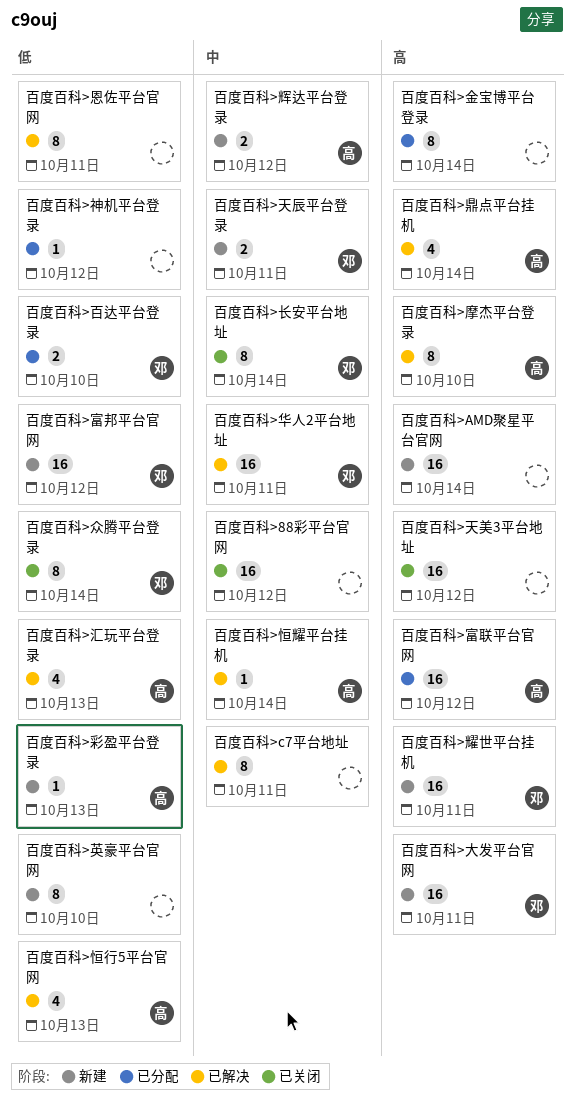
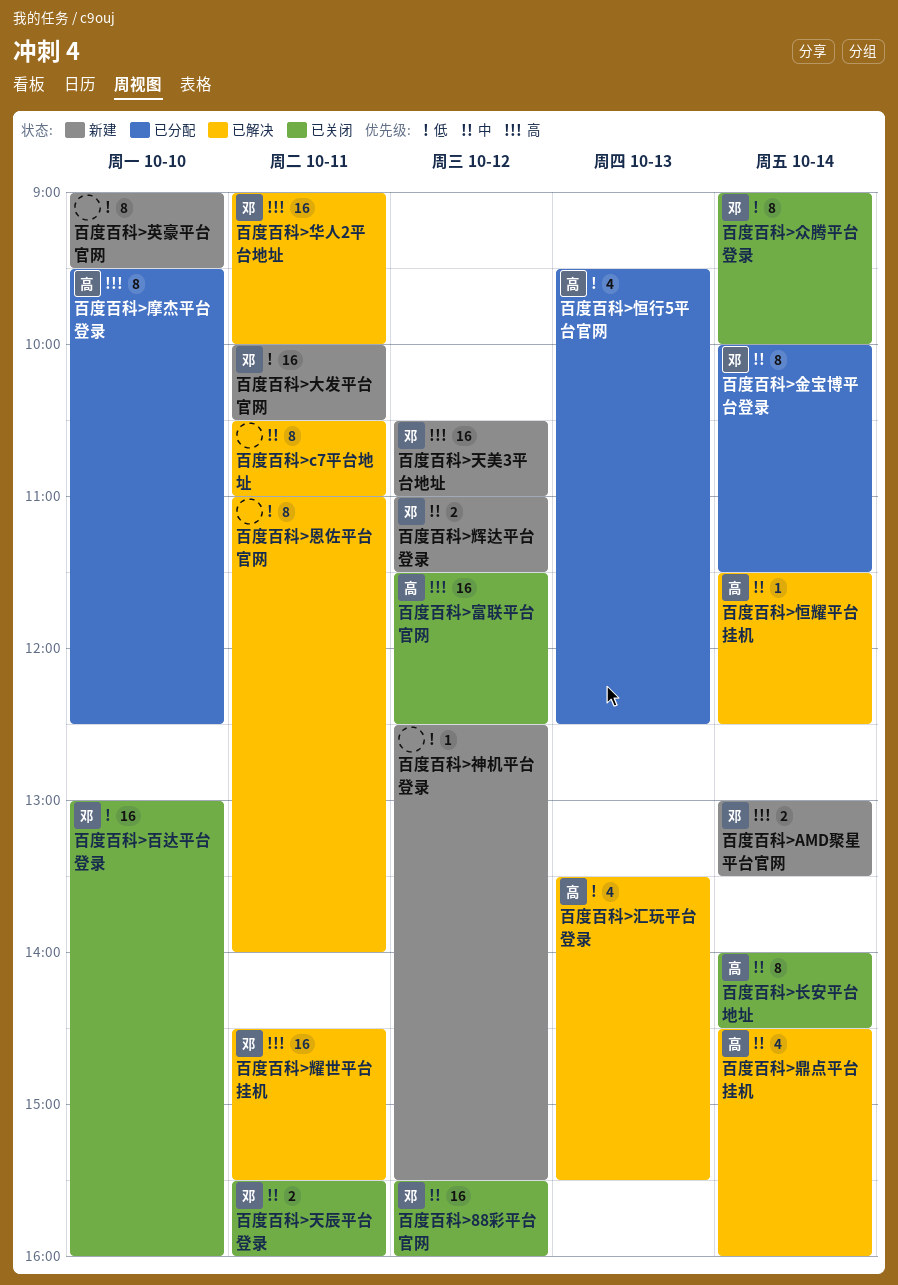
百度百科>88彩平台官网, owner: none -> 邓
百度百科>AMD聚星平台官网, owner: none -> 邓
百度百科>AMD聚星平台官网, estimate: 16 -> 2
百度百科>华人2平台地址, priority: 中 -> 高
百度百科>大发平台官网, priority: 高 -> 低
百度百科>天美3平台地址, status: 已关闭 -> 新建
百度百科>天美3平台地址, owner: none -> 邓
百度百科>天辰平台登录, status: 新建 -> 已关闭
百度百科>富联平台官网, status: 已分配 -> 已关闭
百度百科>富邦平台官网: present -> none
百度百科>彩盈平台登录: present -> none
百度百科>恒行5平台官网, status: 已解决 -> 已分配
百度百科>摩杰平台登录, status: 已解决 -> 已分配
百度百科>百达平台登录, status: 已分配 -> 已关闭
百度百科>百达平台登录, estimate: 2 -> 16
百度百科>神机平台登录, status: 已分配 -> 新建
百度百科>耀世平台挂机, status: 新建 -> 已解决
百度百科>辉达平台登录, owner: 高 -> 邓
百度百科>金宝博平台登录, owner: none -> 邓
百度百科>金宝博平台登录, priority: 高 -> 中
百度百科>长安平台地址, owner: 邓 -> 高
百度百科>鼎点平台挂机, priority: 高 -> 中

